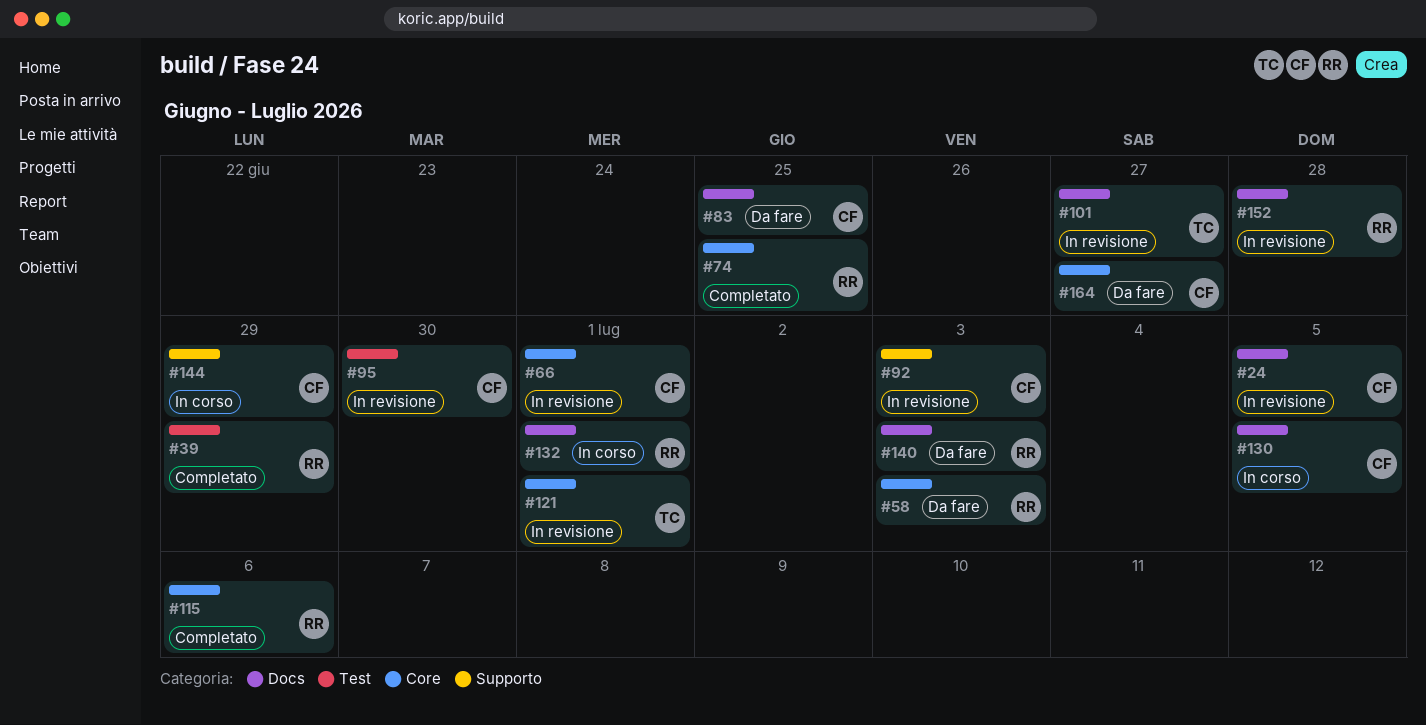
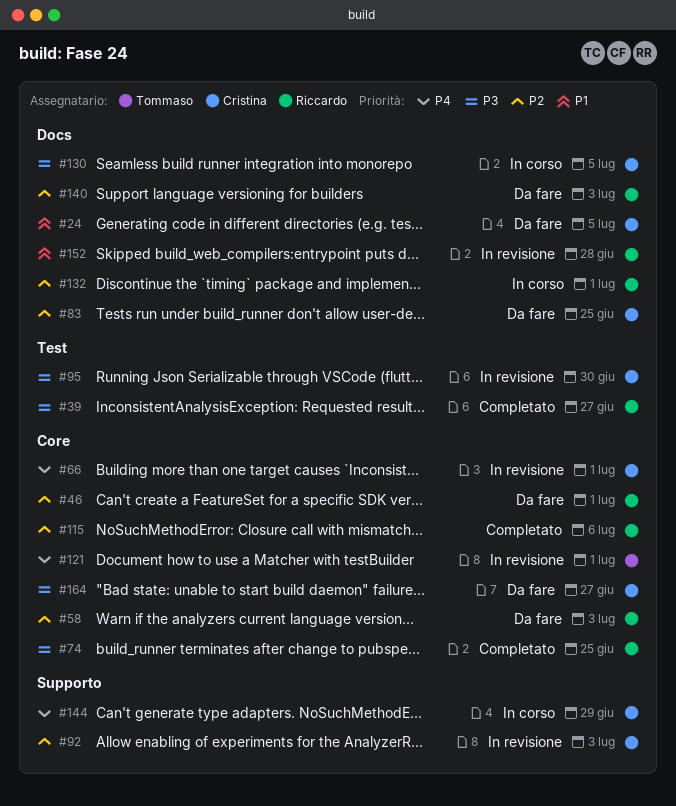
#24, status: In revisione -> Da fare
#39, due: Jun 29 -> Jun 27
#46: none -> present
#101: present -> none

